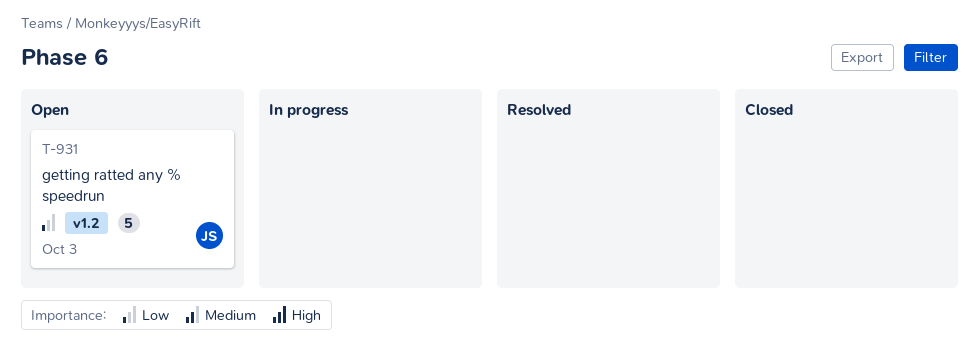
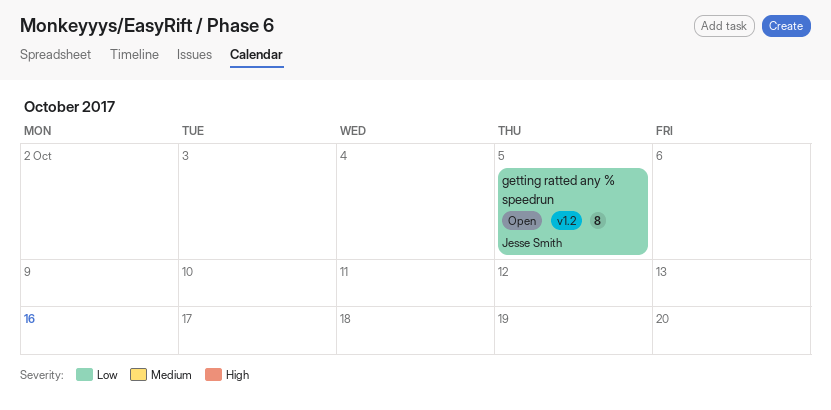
getting ratted any % speedrun, estimate: 5 -> 8
getting ratted any % speedrun, due: Oct 3 -> Oct 5

